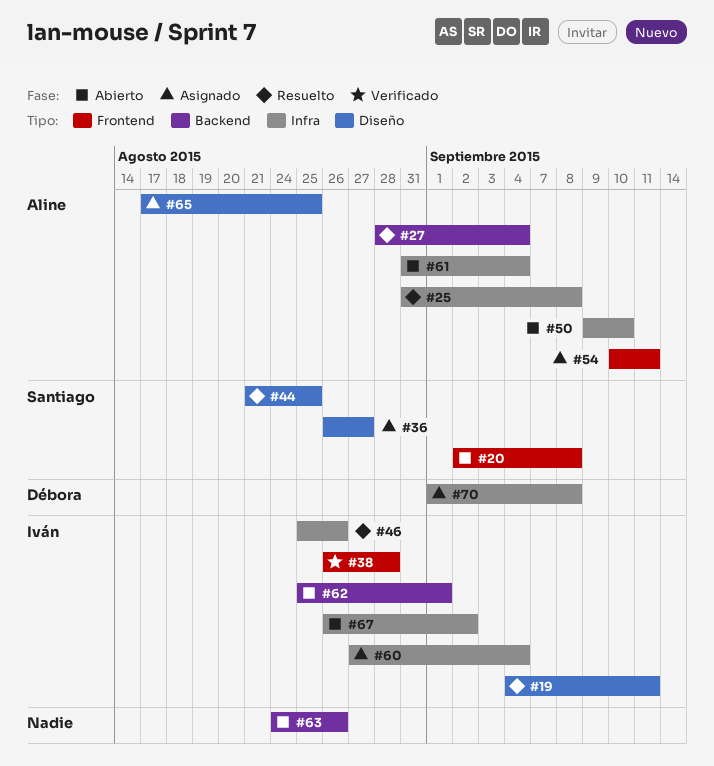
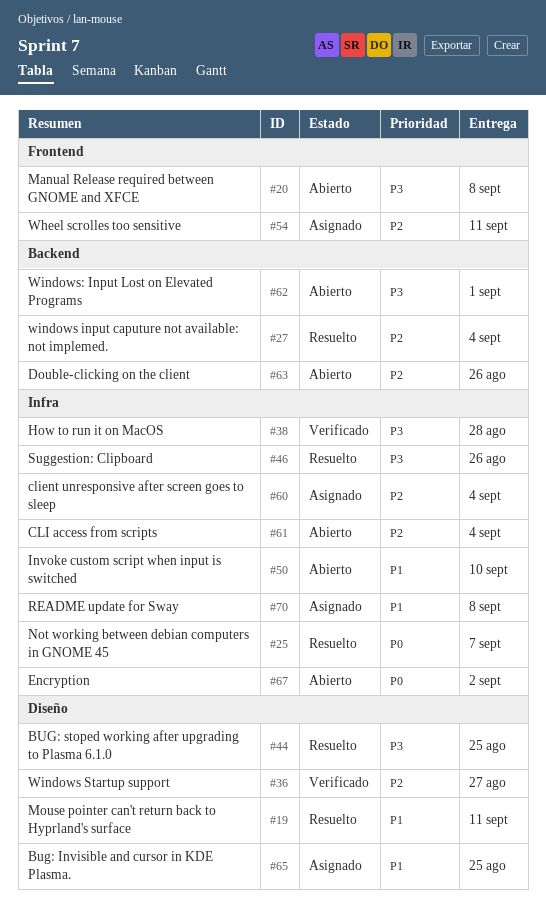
#25, due: Sep 8 -> Sep 7
#36, status: Asignado -> Verificado
#38, label: Frontend -> Infra

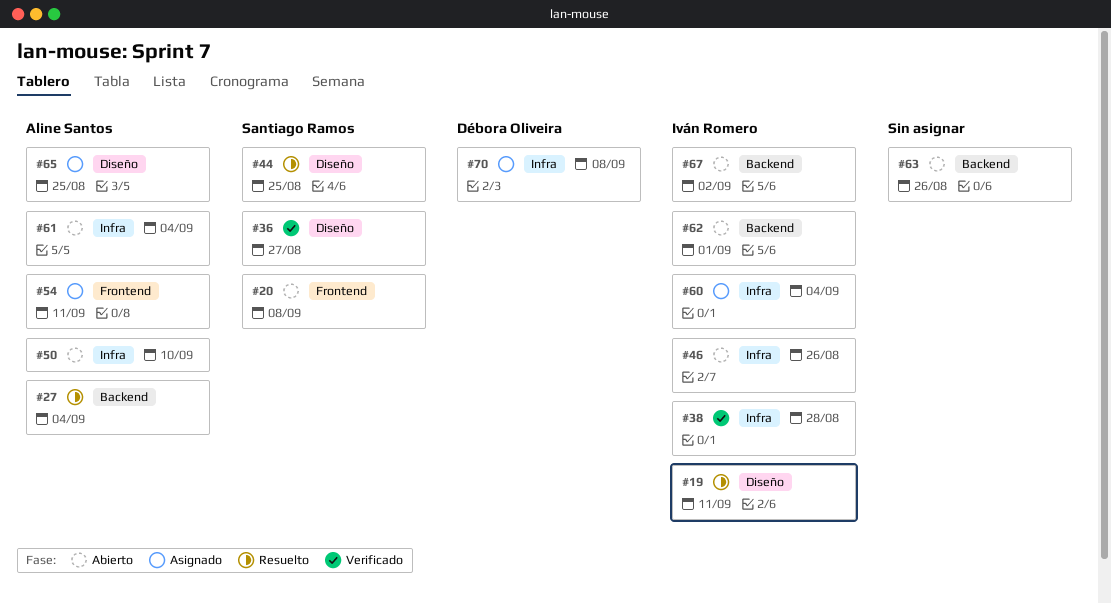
#25: present -> none
#46, status: Resuelto -> Abierto
#67, label: Infra -> Backend

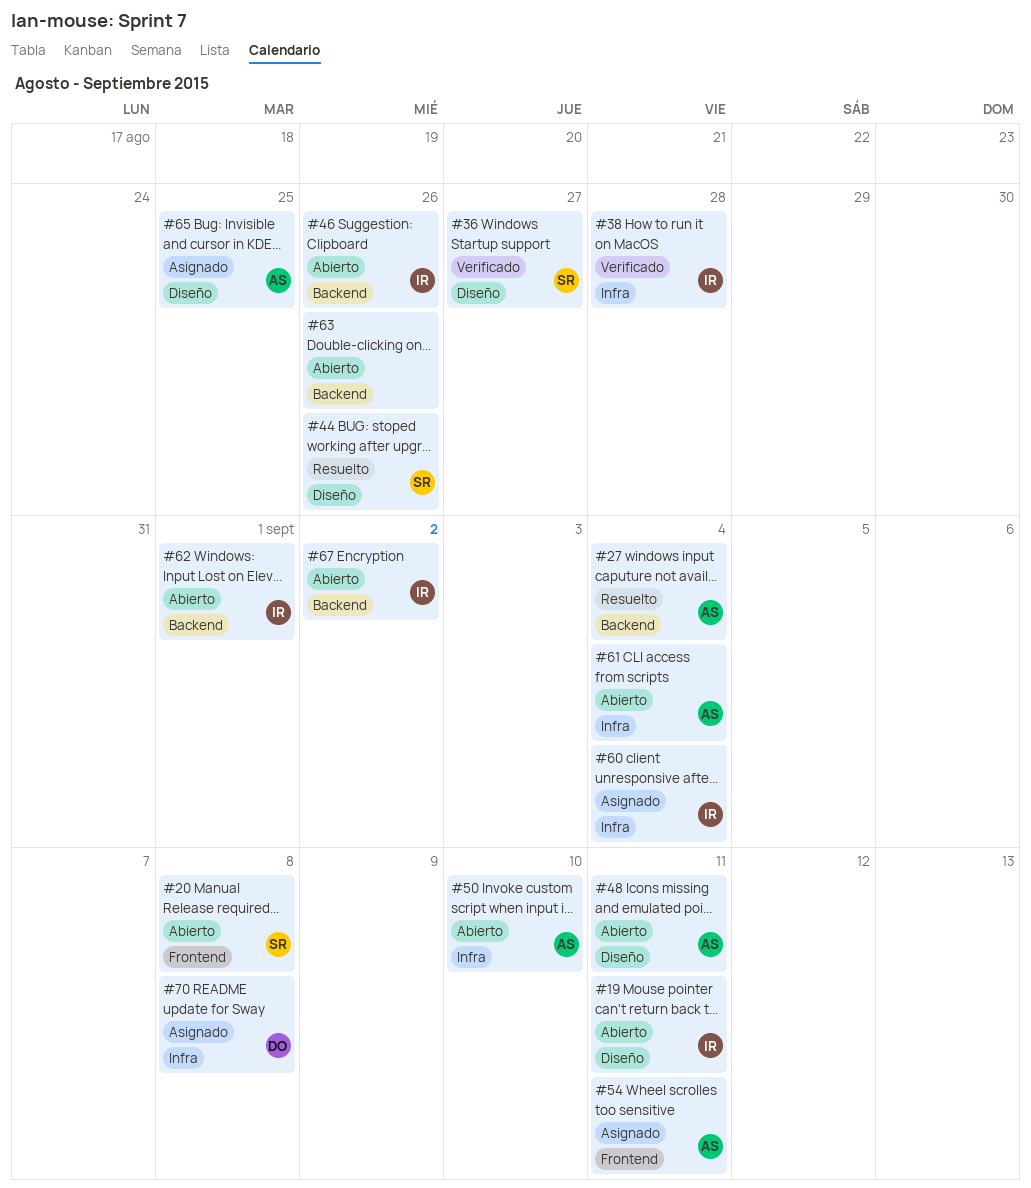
#19, status: Resuelto -> Abierto
#44, due: Aug 25 -> Aug 26
#46, label: Infra -> Backend
#48: none -> present

